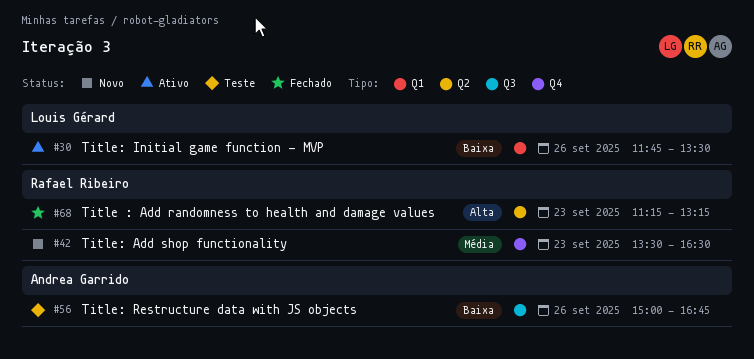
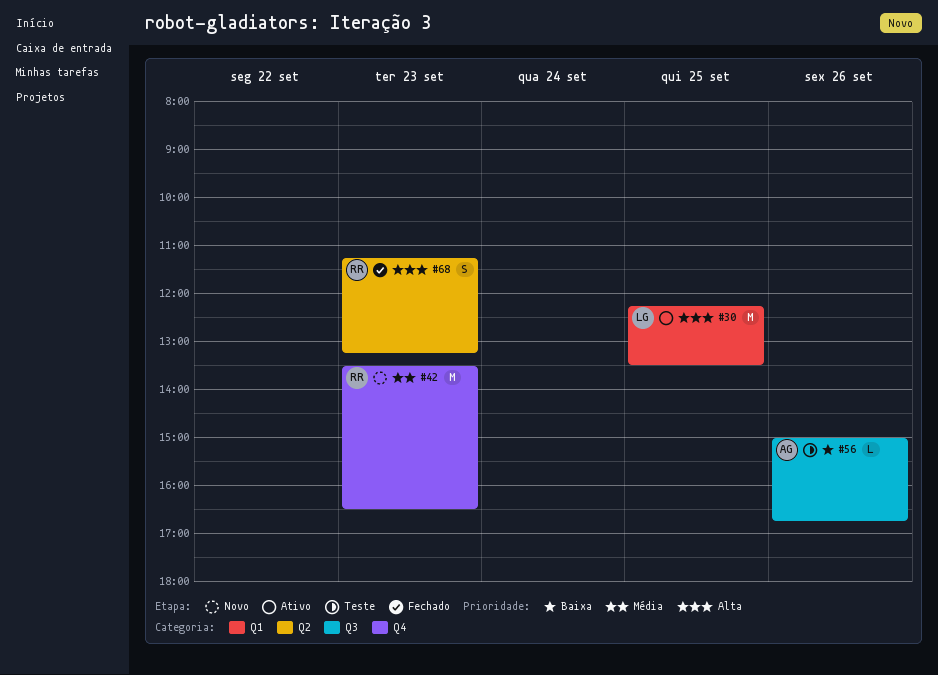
#30, priority: Baixa -> Alta
#30, day: Sep 26 -> Sep 25
#30, begins: 11:45 -> 12:15

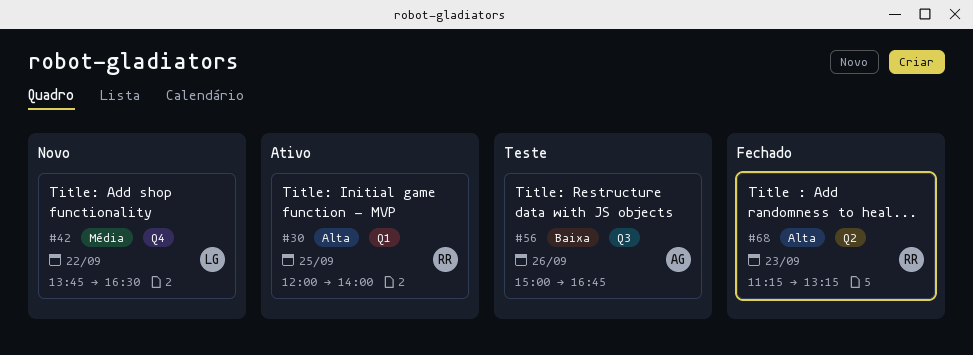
#30, owner: LG -> RR
#30, begins: 12:15 -> 12:00
#30, ends: 13:30 -> 14:00
#42, owner: RR -> LG
#42, day: Sep 23 -> Sep 22
#42, begins: 13:30 -> 13:45

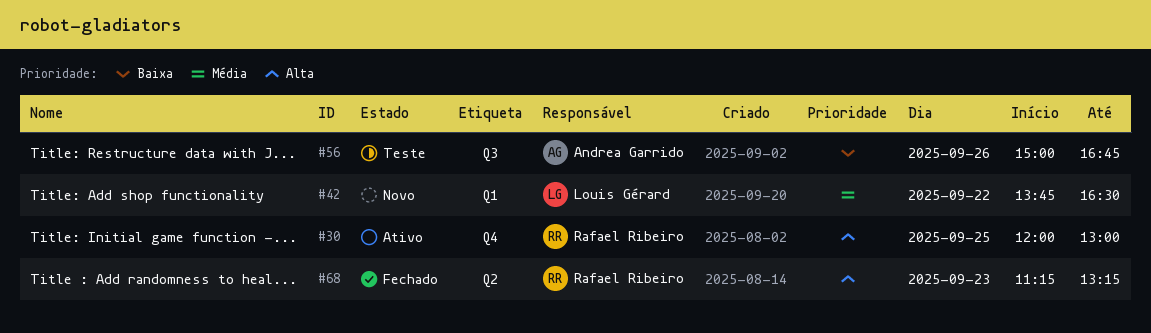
#30, label: Q1 -> Q4
#30, ends: 14:00 -> 13:00
#42, label: Q4 -> Q1

